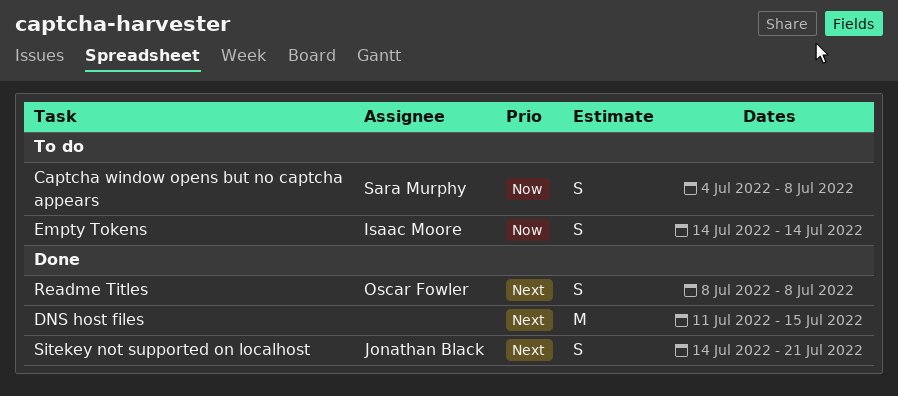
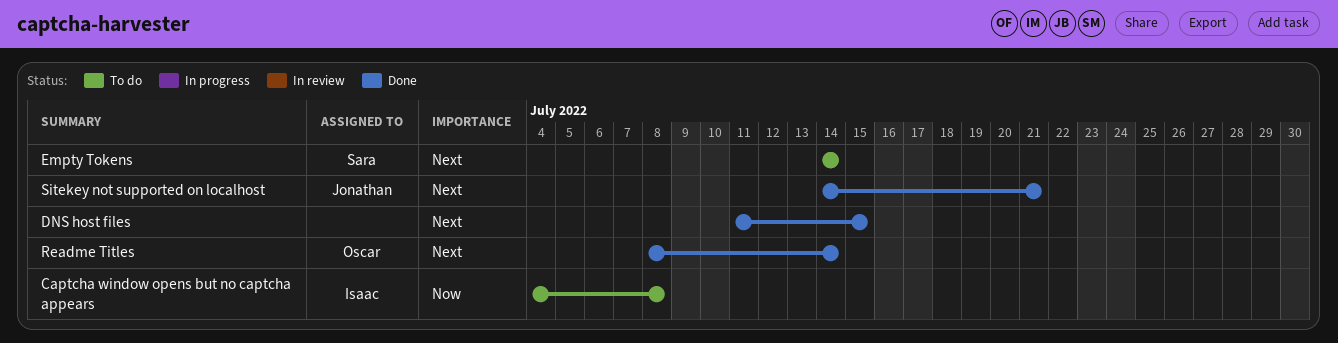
Captcha window opens but no captcha appears, owner: Sara Murphy -> Isaac Moore
Empty Tokens, owner: Isaac Moore -> Sara Murphy
Empty Tokens, priority: Now -> Next
Readme Titles, due: Jul 8 -> Jul 14

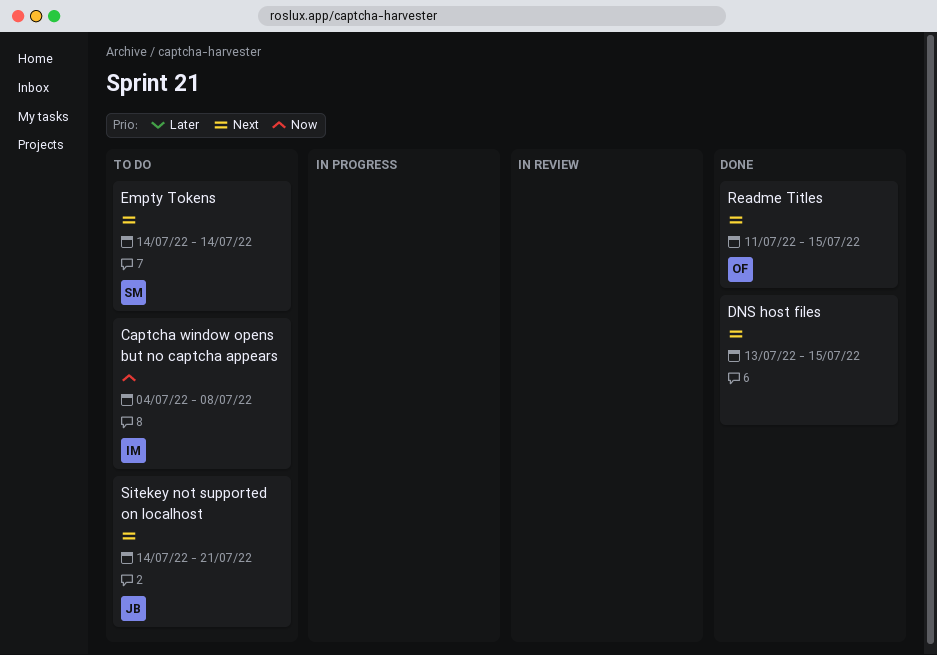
DNS host files, start: Jul 11 -> Jul 13
Readme Titles, start: Jul 8 -> Jul 11
Readme Titles, due: Jul 14 -> Jul 15
Sitekey not supported on localhost, status: Done -> To do

